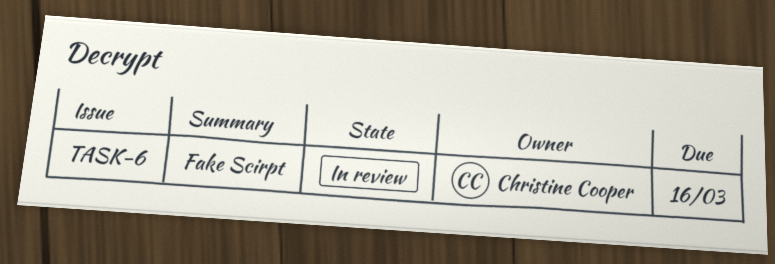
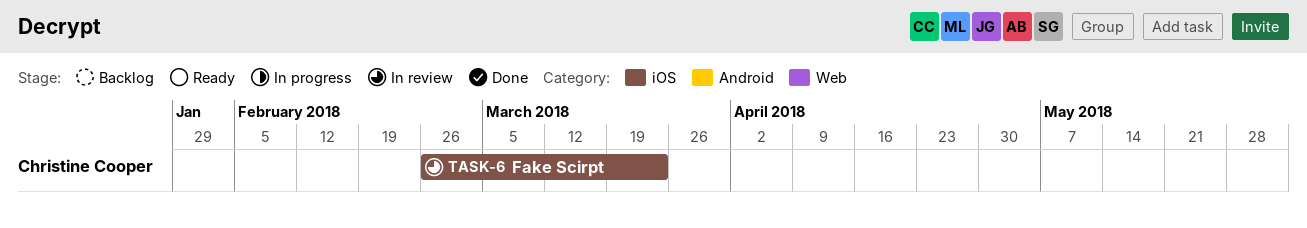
TASK-6, due: Mar 16 -> Mar 23

